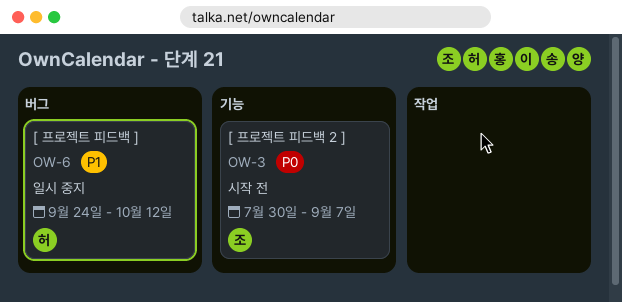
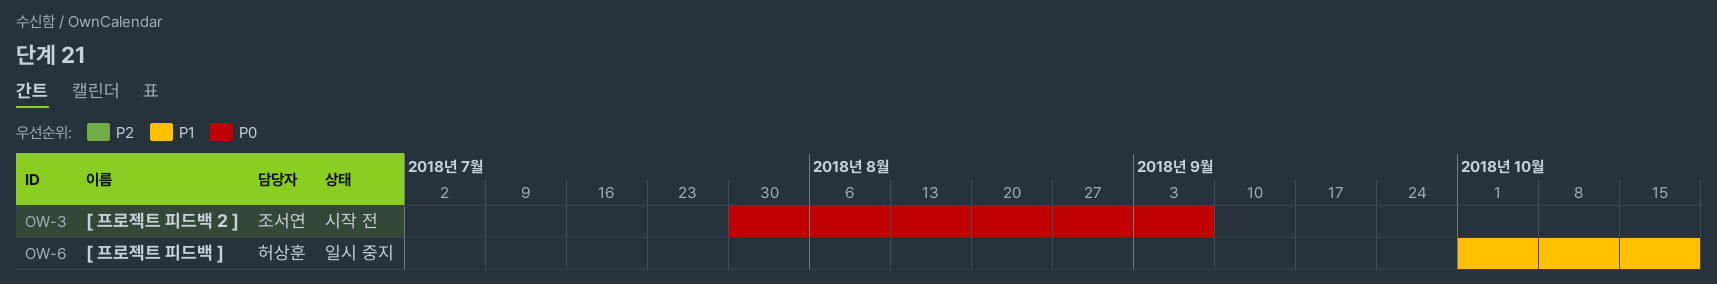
OW-6, start: Sep 24 -> Oct 1
OW-6, due: Oct 12 -> Oct 19

